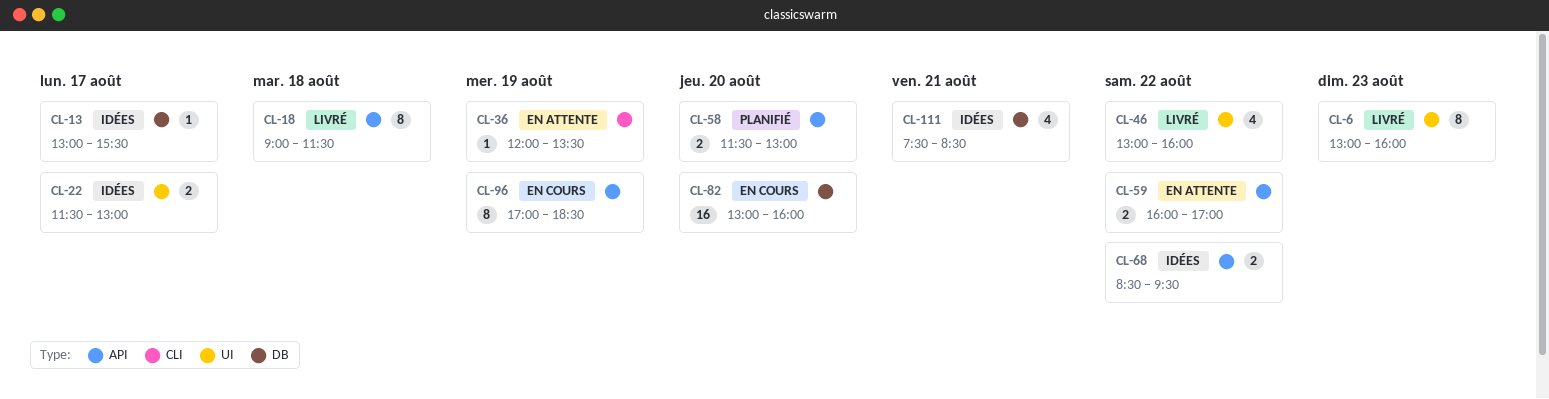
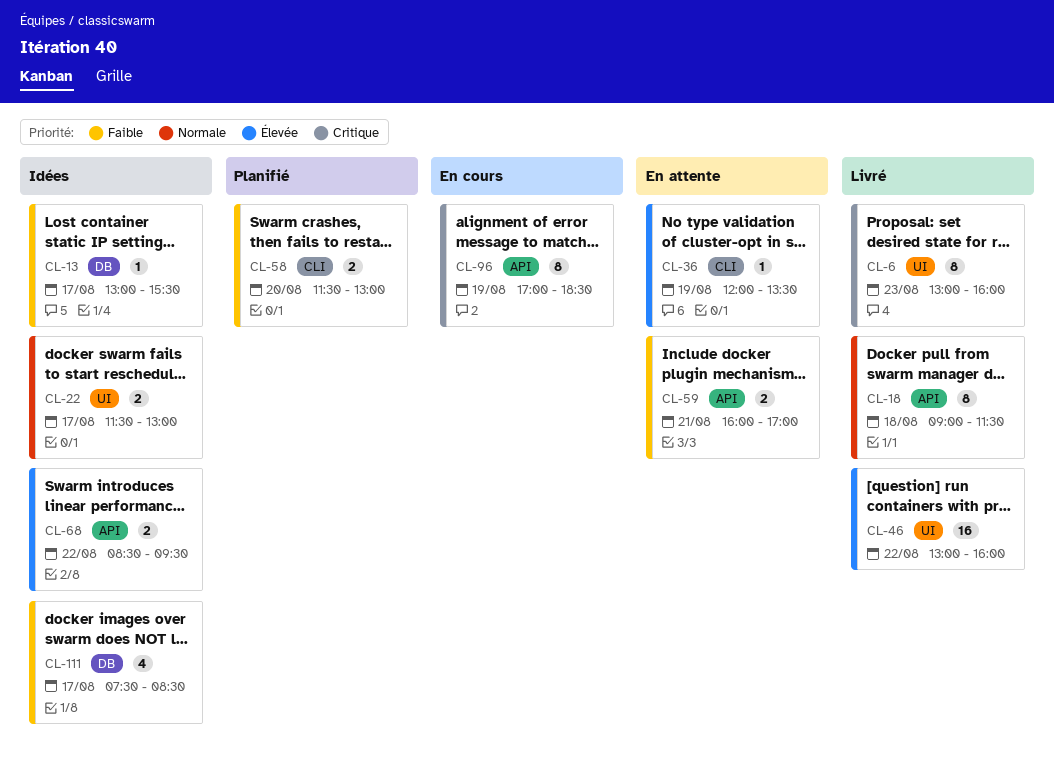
CL-46, estimate: 4 -> 16
CL-58, label: API -> CLI
CL-59, day: Aug 22 -> Aug 21
CL-82: present -> none
CL-111, day: Aug 21 -> Aug 17

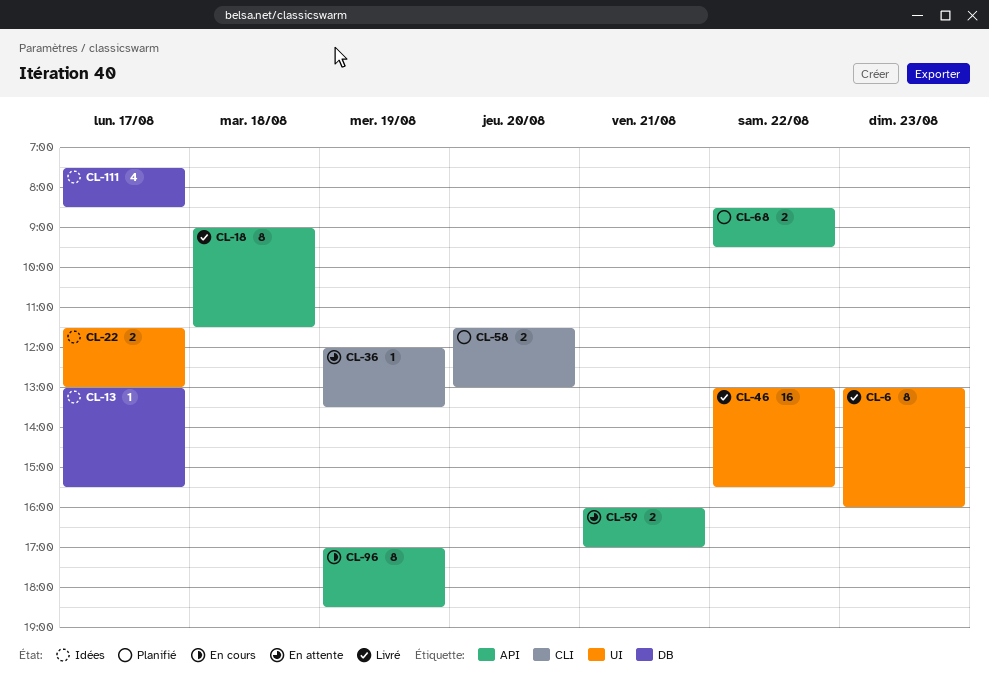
CL-46, ends: 16:00 -> 15:30
CL-68, status: Idées -> Planifié

